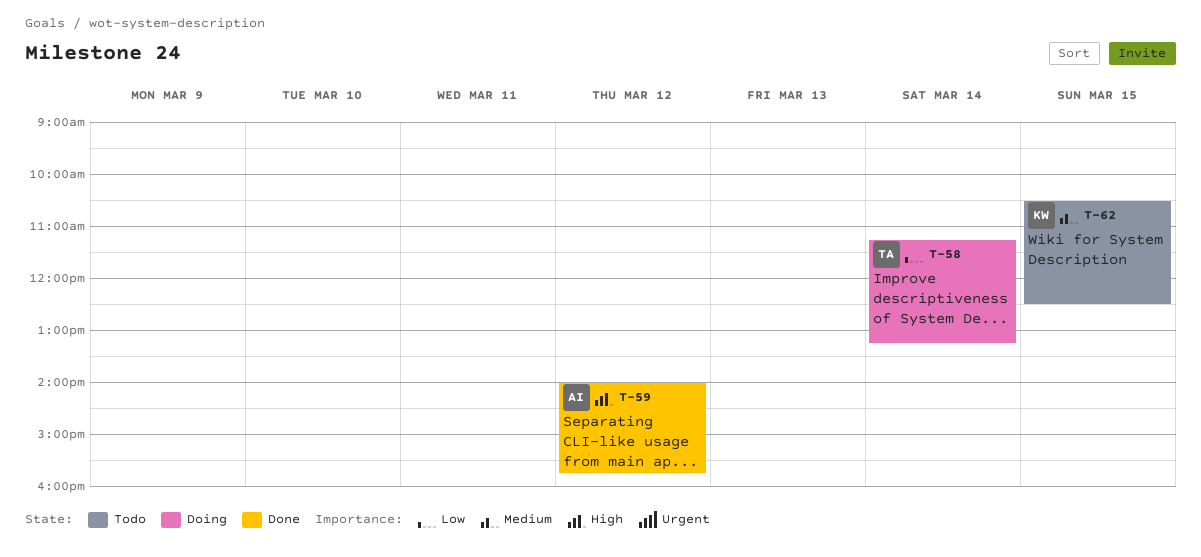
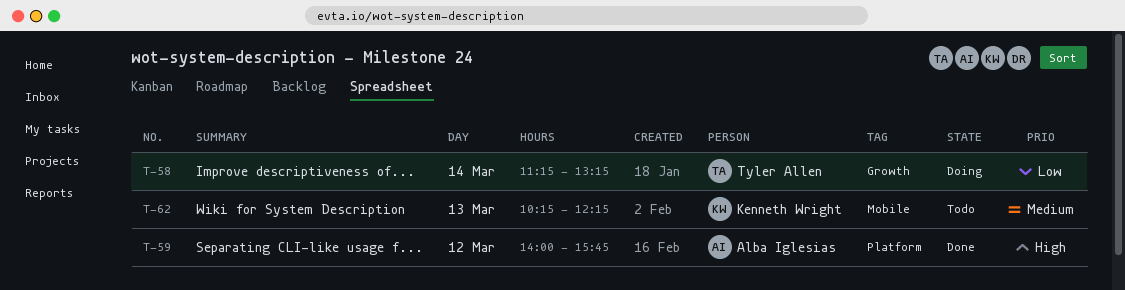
T-62, day: Mar 15 -> Mar 13
T-62, begins: 10:30 -> 10:15
T-62, ends: 12:30 -> 12:15

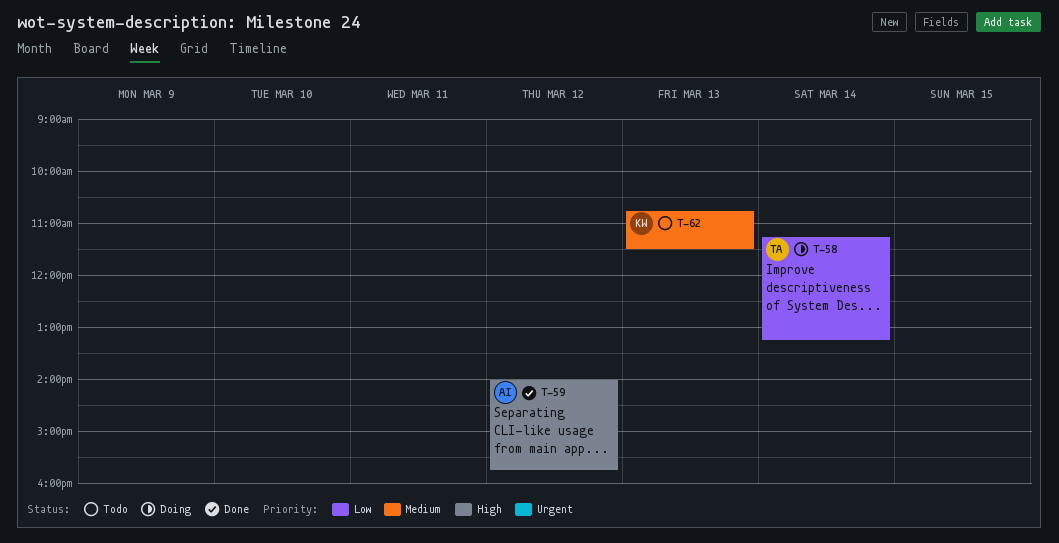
T-62, begins: 10:15 -> 10:45
T-62, ends: 12:15 -> 11:30

